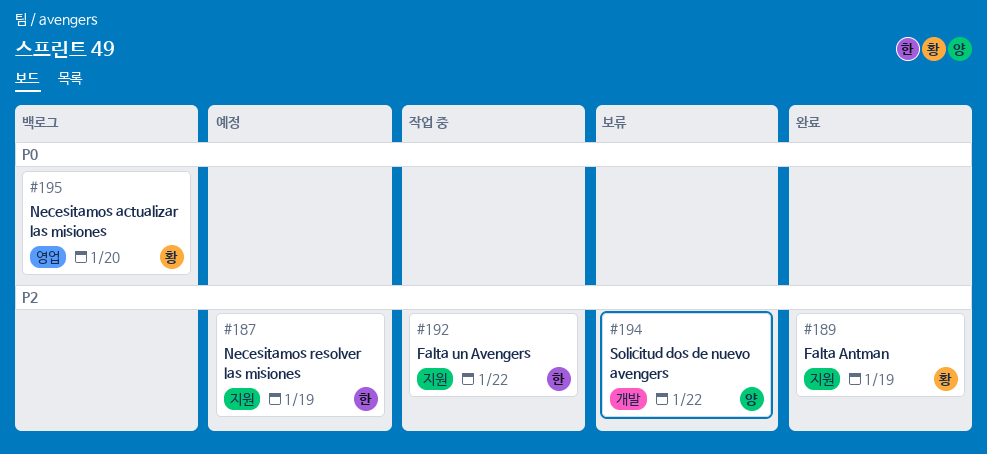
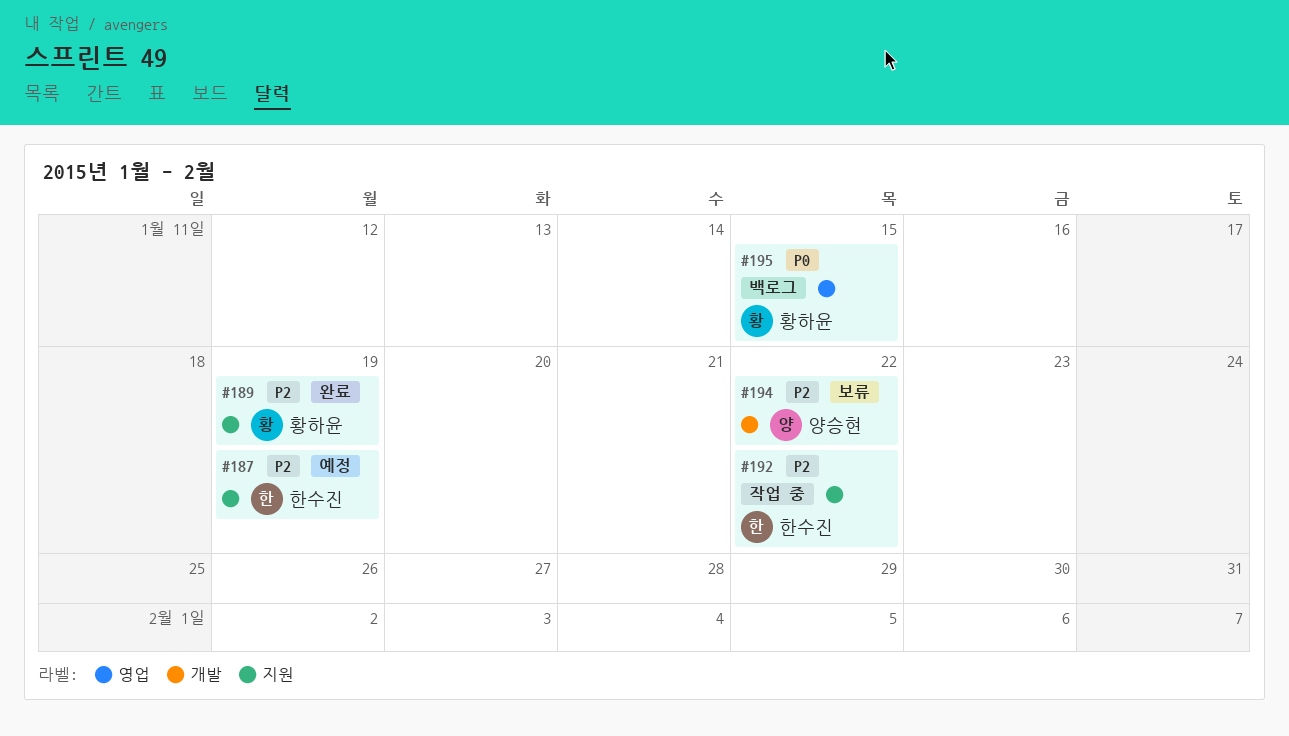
#195, due: Jan 20 -> Jan 15

